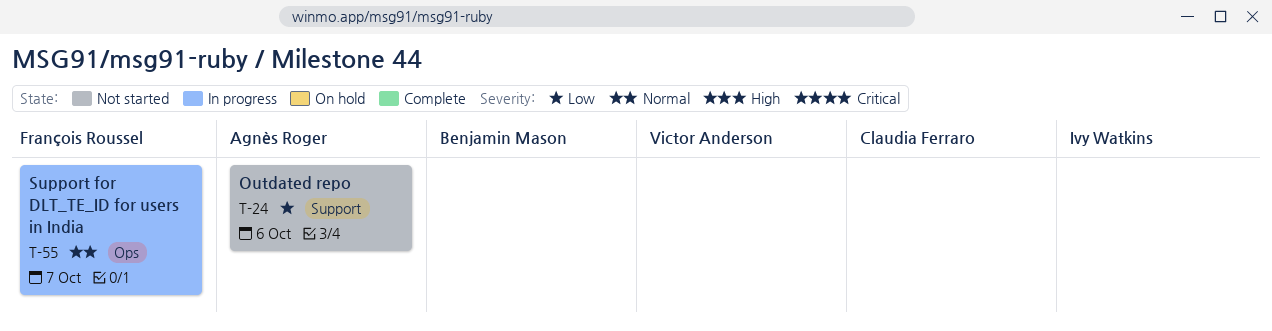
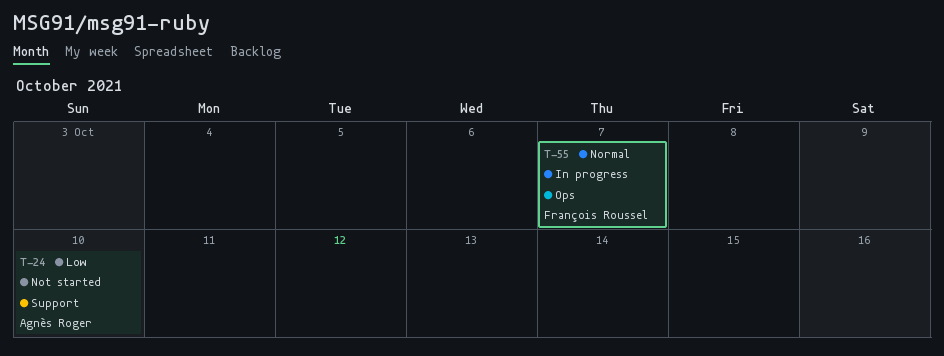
T-24, due: Oct 6 -> Oct 10

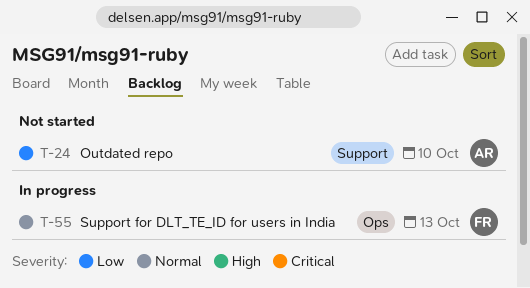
T-55, due: Oct 7 -> Oct 13

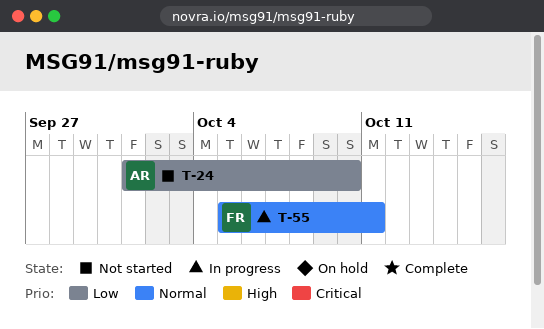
T-55, due: Oct 13 -> Oct 11

